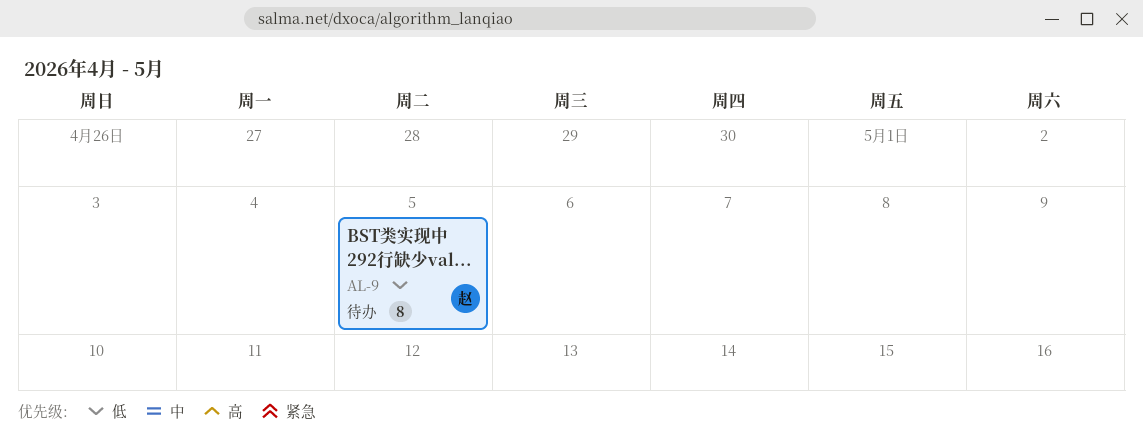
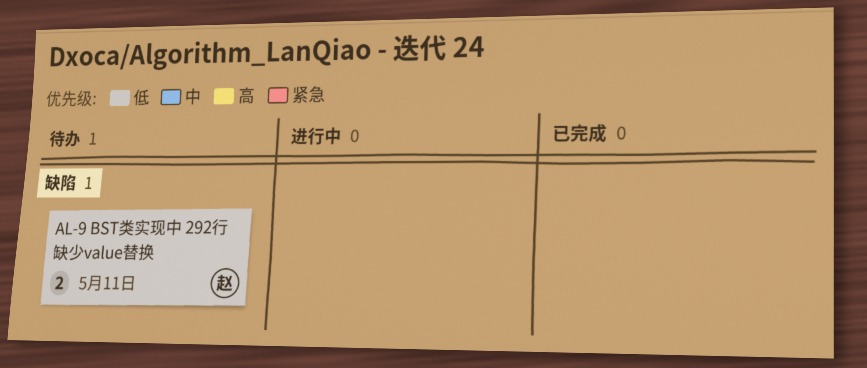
AL-9, estimate: 8 -> 2
AL-9, due: May 5 -> May 11

